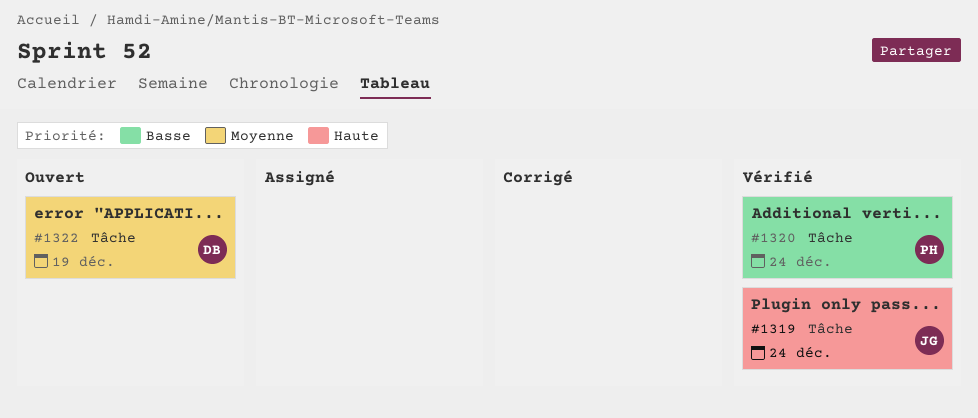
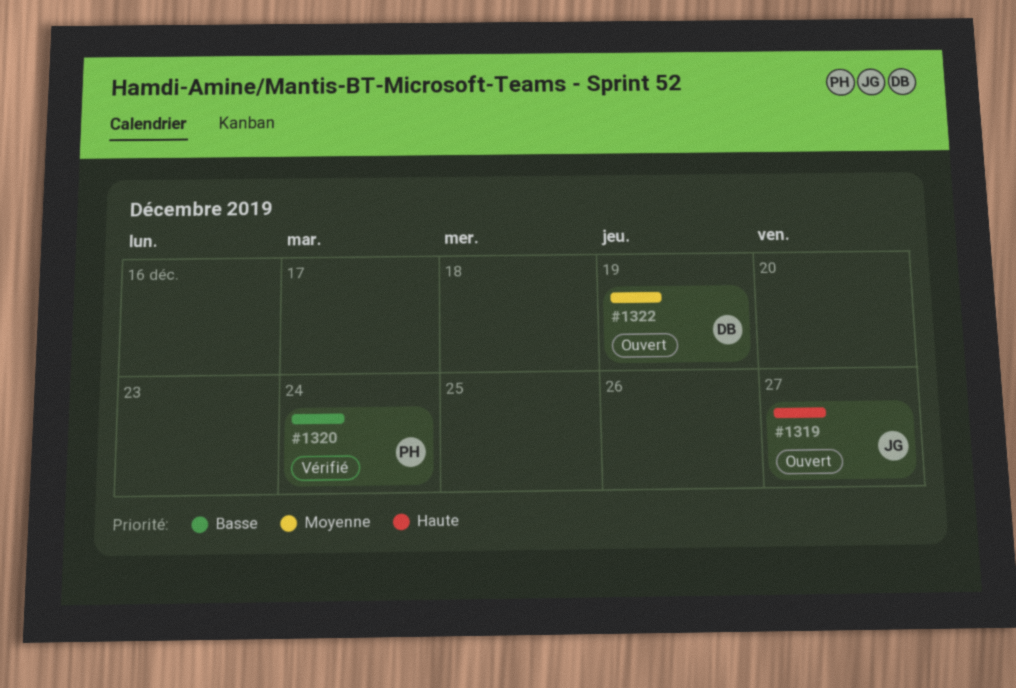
#1319, status: Vérifié -> Ouvert
#1319, due: Dec 24 -> Dec 27

